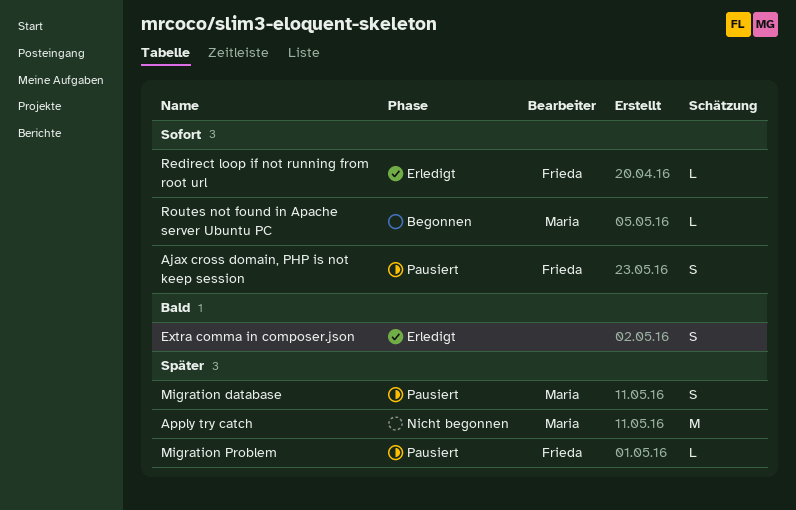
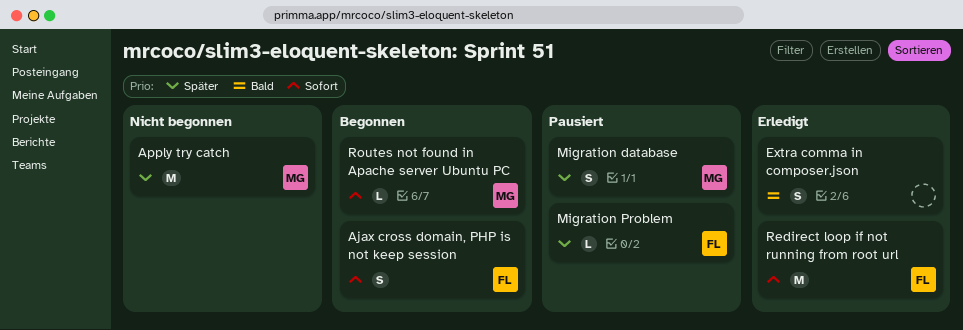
Ajax cross domain, PHP is not keep session, status: Pausiert -> Begonnen
Redirect loop if not running from root url, estimate: L -> M

